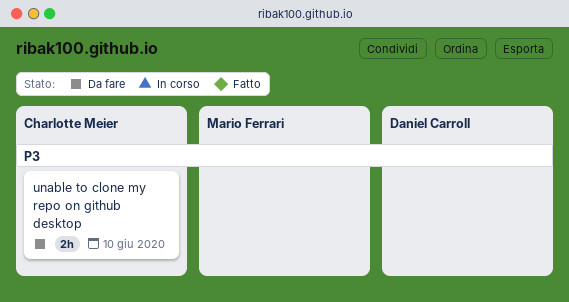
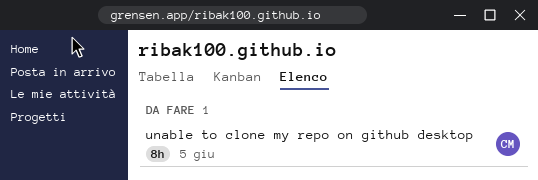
unable to clone my repo on github desktop, estimate: 2h -> 8h
unable to clone my repo on github desktop, due: Jun 10 -> Jun 5

